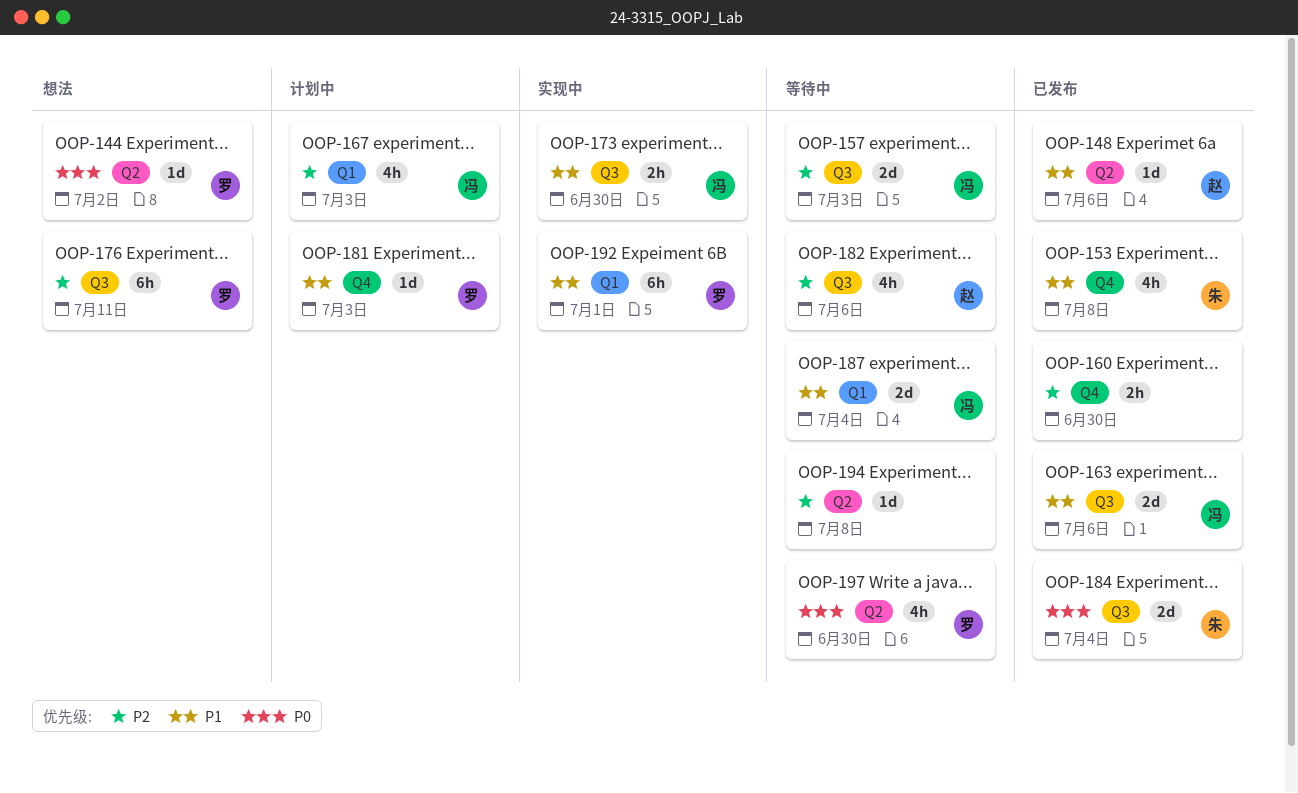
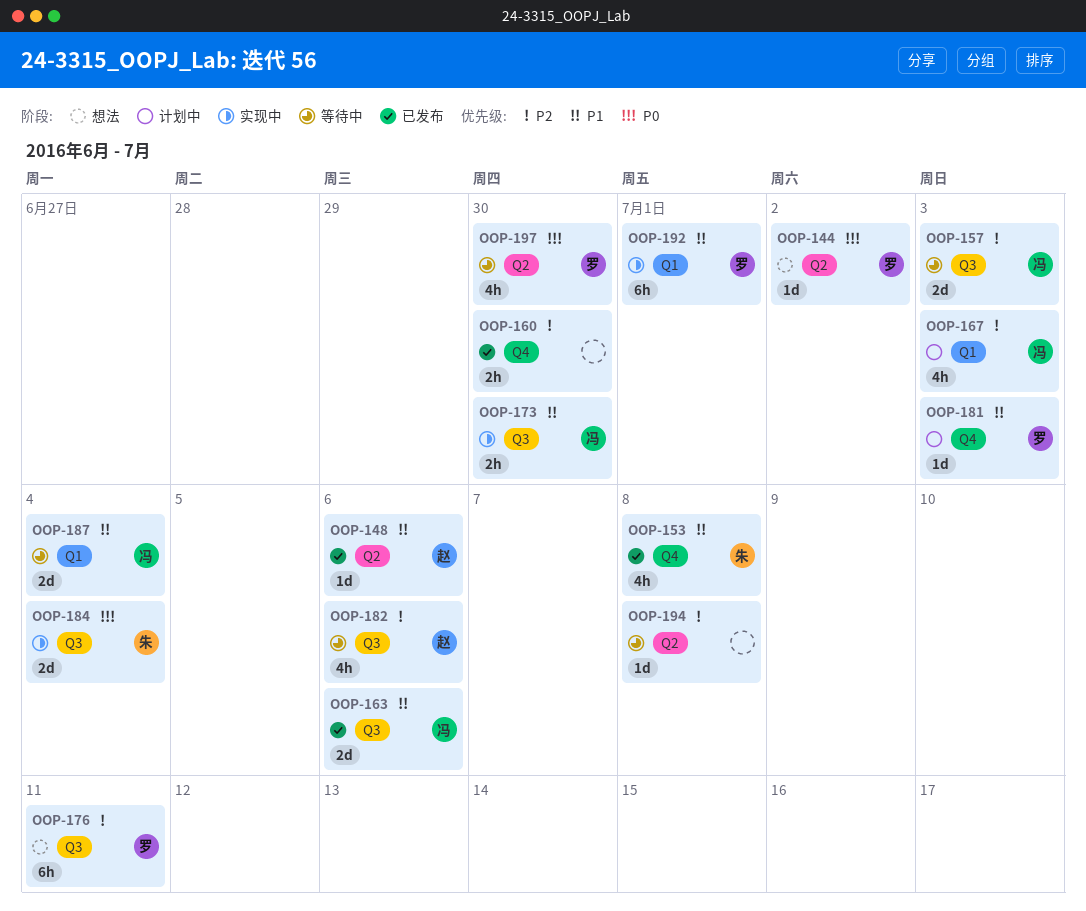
OOP-184, status: 已发布 -> 实现中

